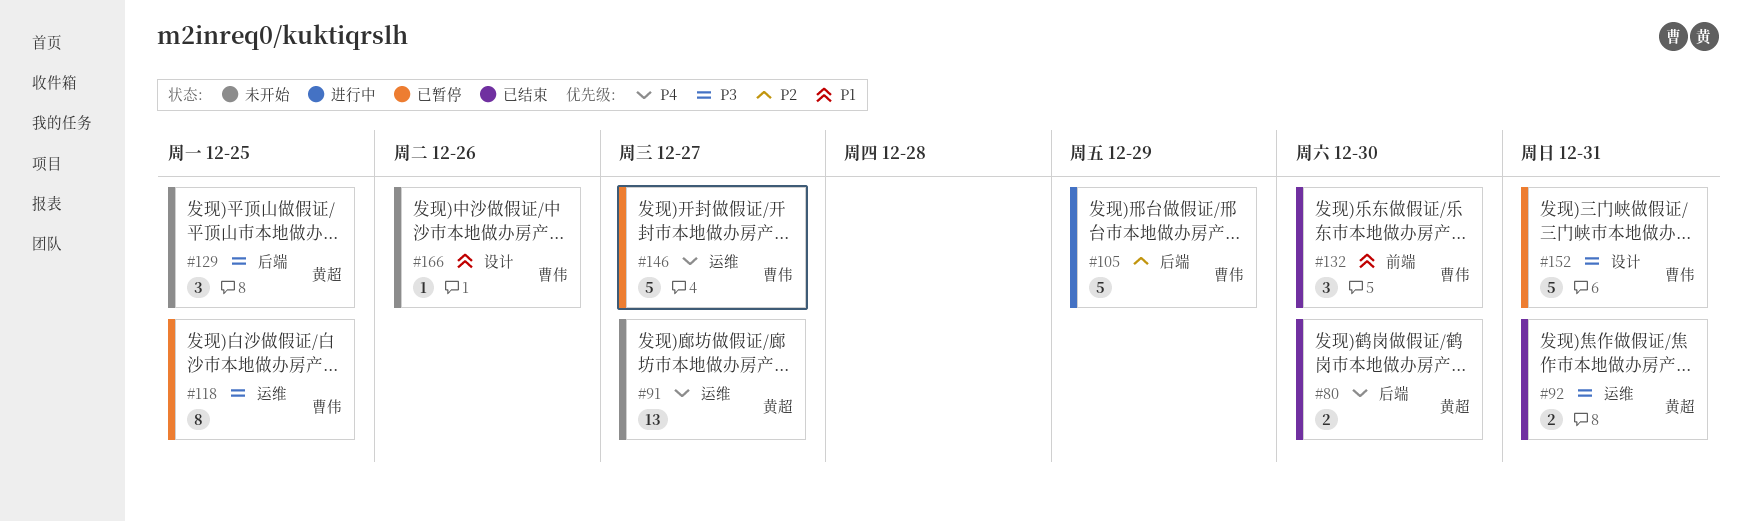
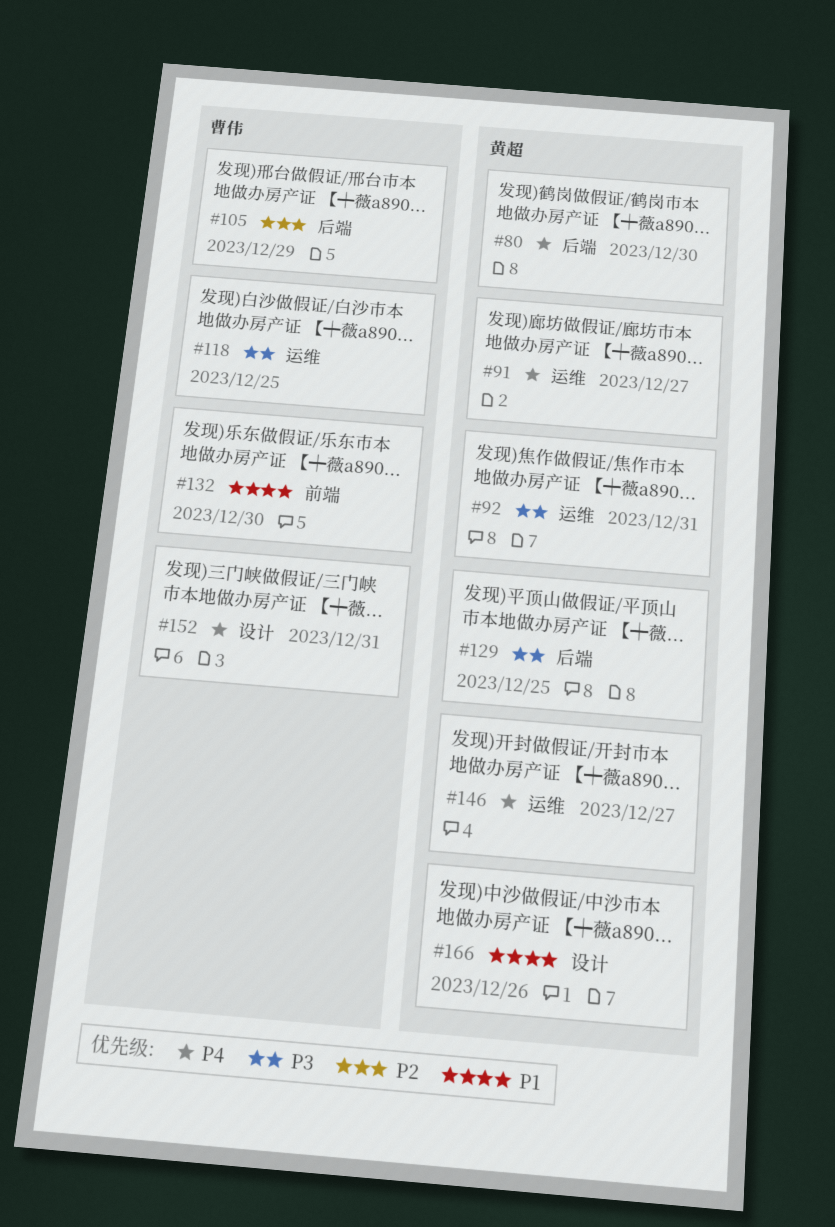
#146, owner: 曹伟 -> 黄超
#152, priority: P3 -> P4
#166, owner: 曹伟 -> 黄超

